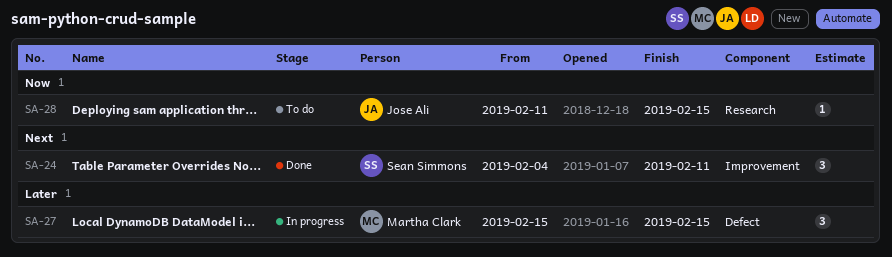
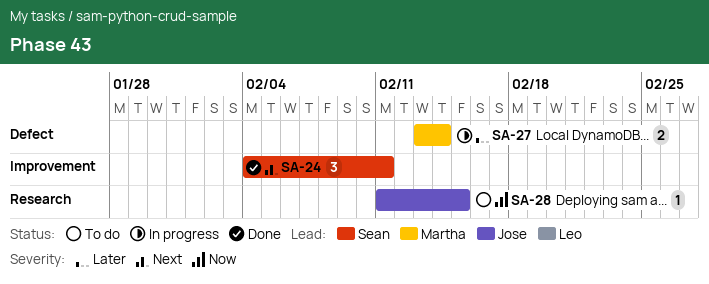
SA-27, estimate: 3 -> 2
SA-27, start: Feb 15 -> Feb 13
SA-27, due: Feb 15 -> Feb 14

